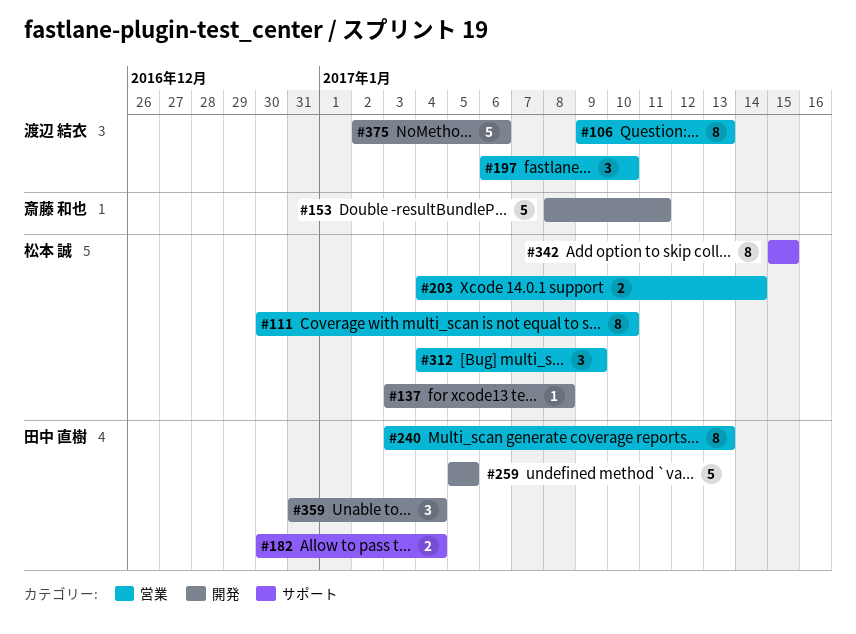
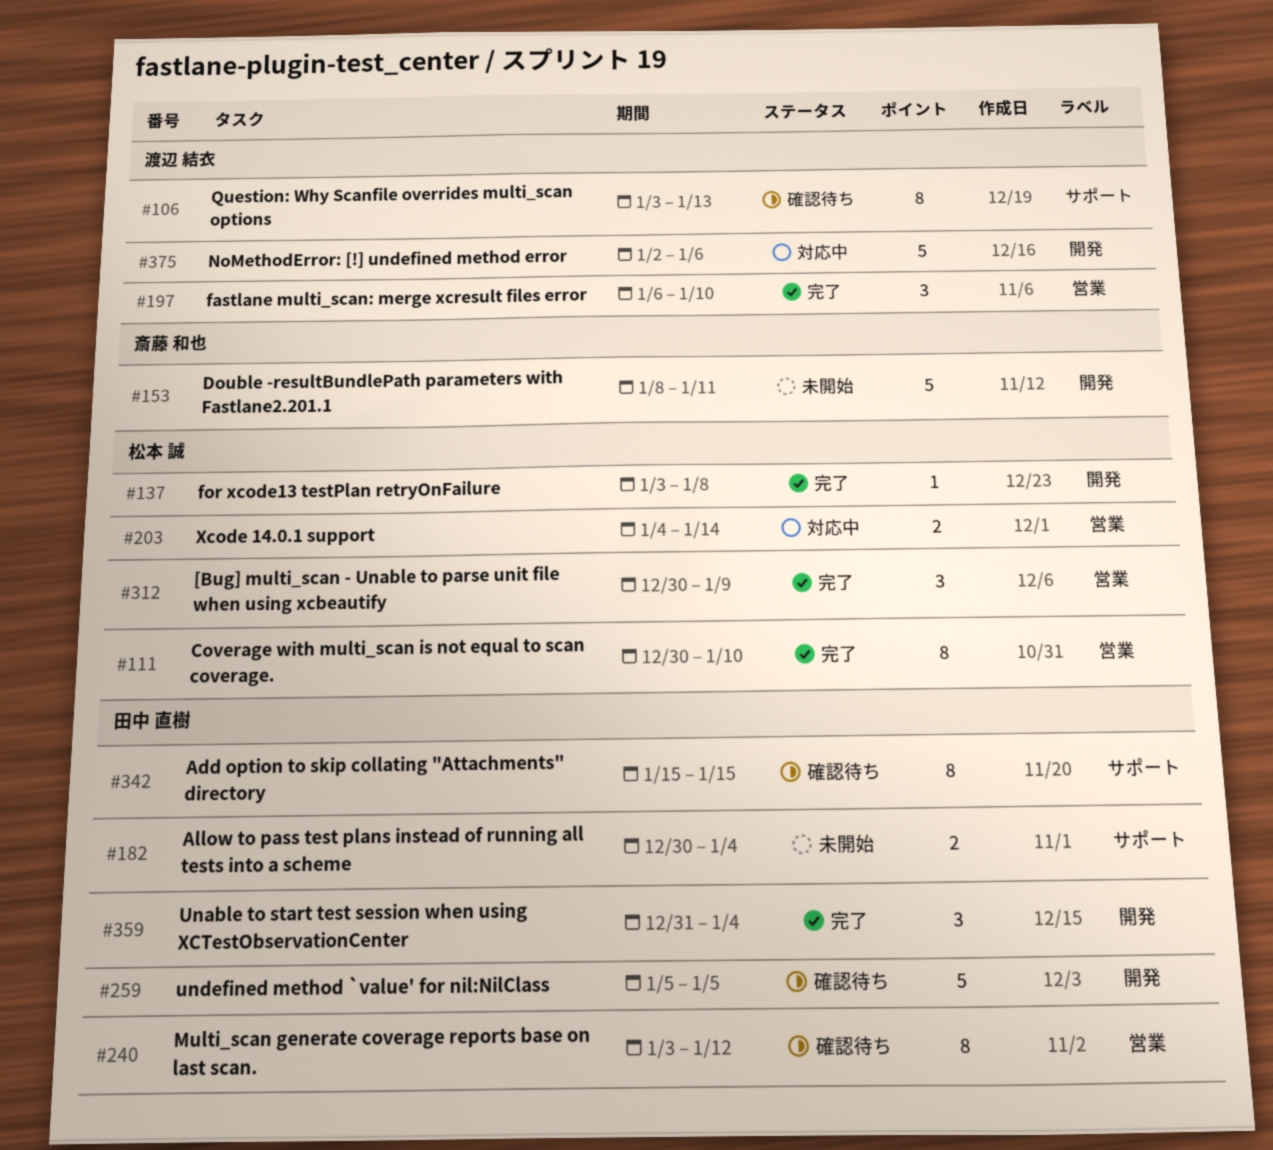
#106, label: 営業 -> サポート
#106, start: Jan 9 -> Jan 3
#240, due: Jan 13 -> Jan 12
#312, start: Jan 4 -> Dec 30
#342, owner: 松本 誠 -> 田中 直樹

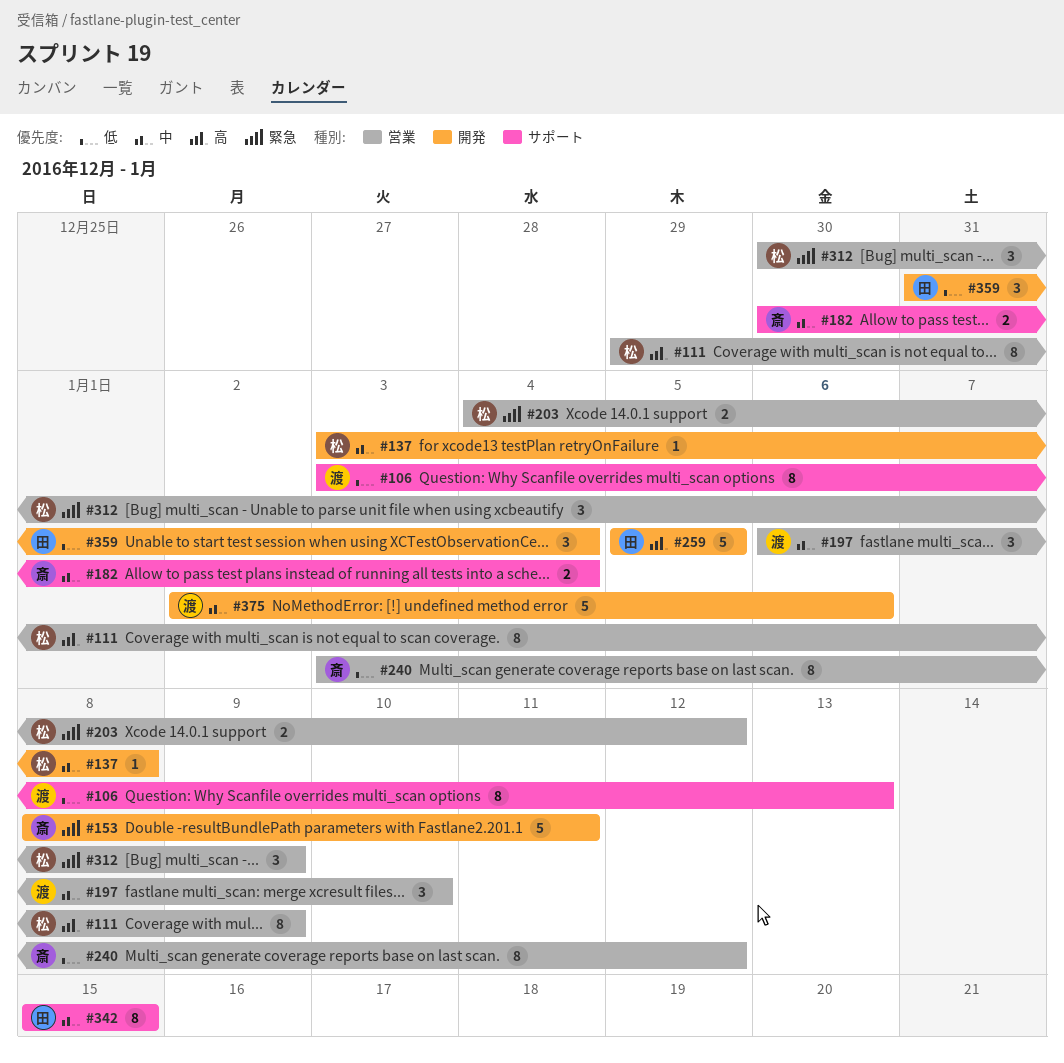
#111, start: Dec 30 -> Dec 29
#111, due: Jan 10 -> Jan 9
#182, owner: 田中 直樹 -> 斎藤 和也
#203, due: Jan 14 -> Jan 12
#240, owner: 田中 直樹 -> 斎藤 和也

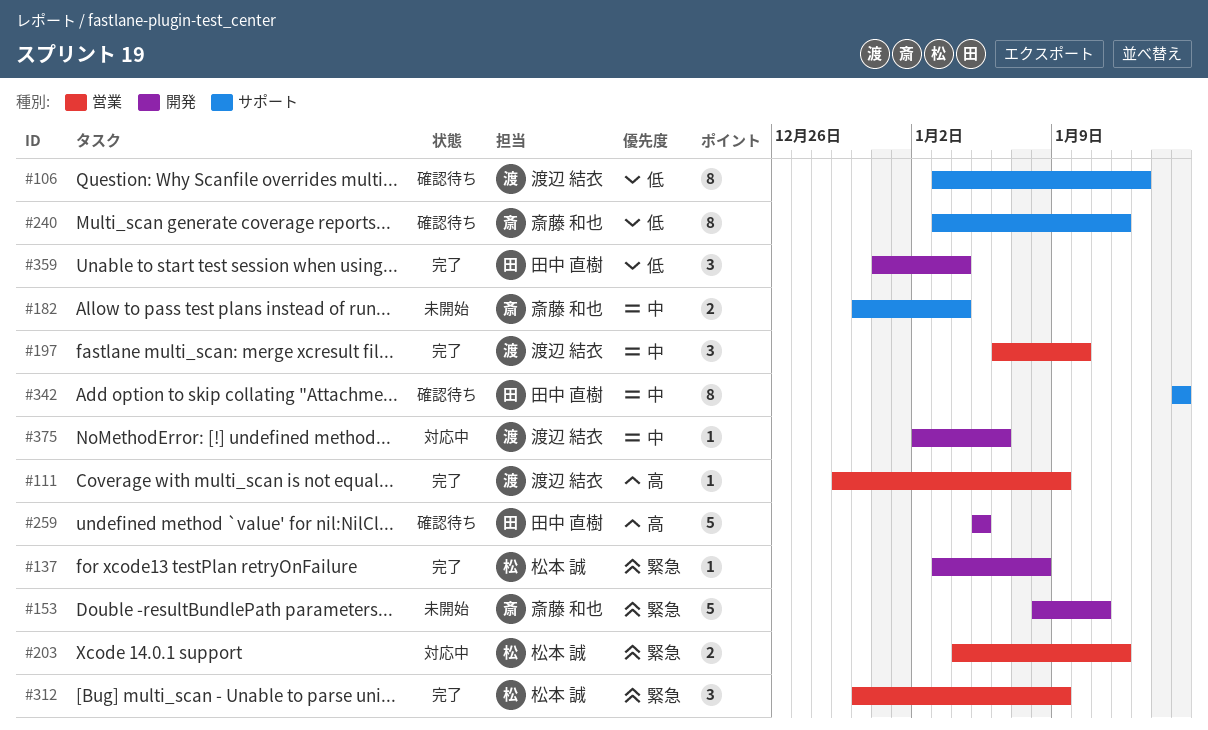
#111, owner: 松本 誠 -> 渡辺 結衣
#111, estimate: 8 -> 1
#137, priority: 中 -> 緊急
#240, label: 営業 -> サポート
#375, estimate: 5 -> 1

